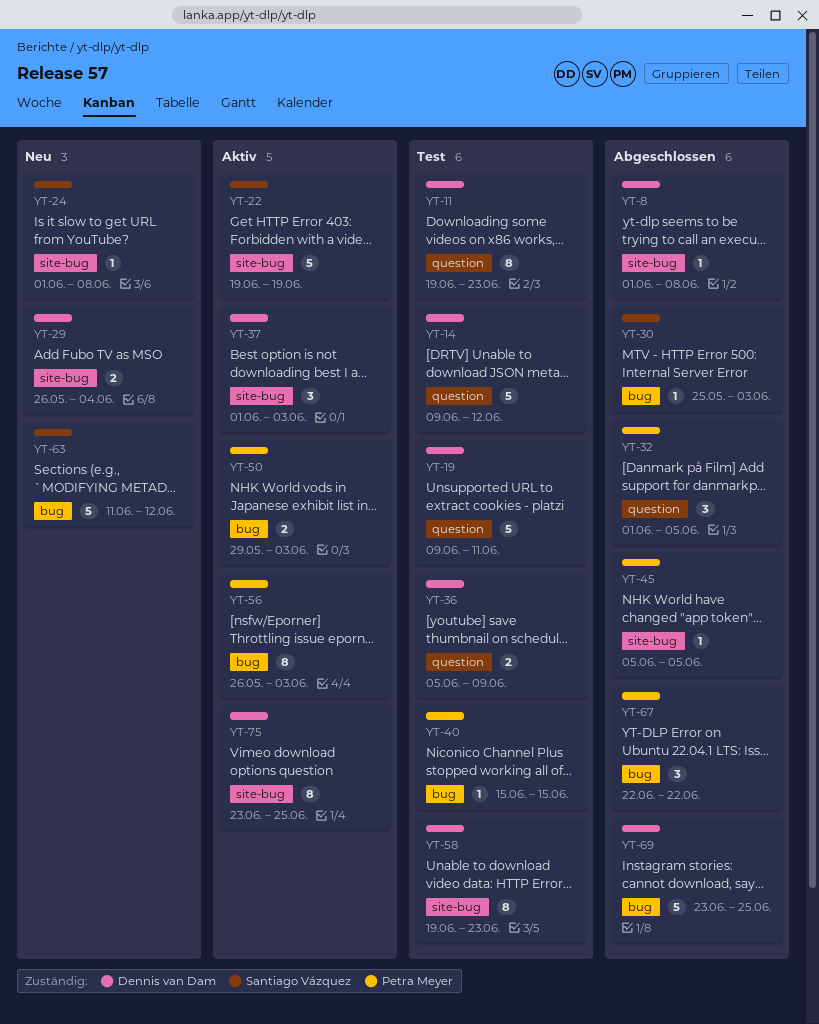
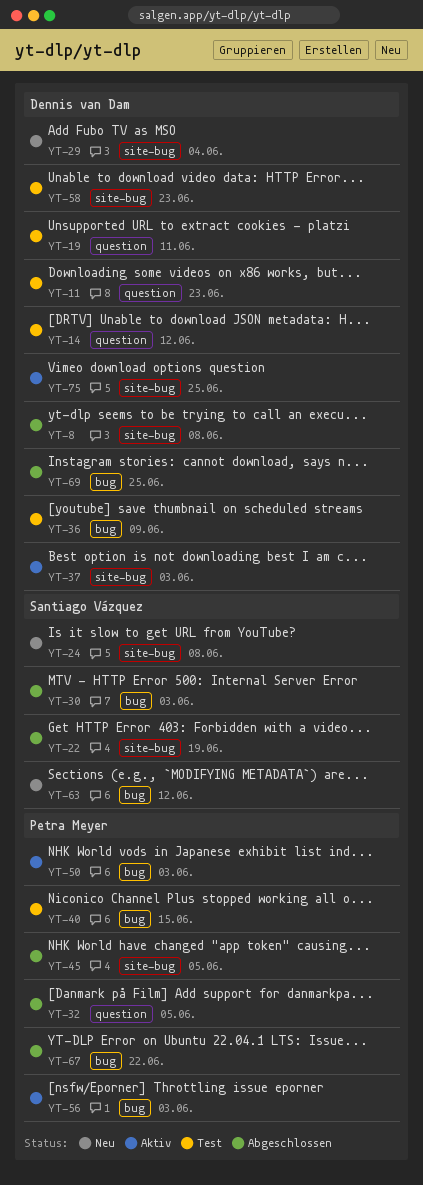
YT-22, status: Aktiv -> Abgeschlossen
YT-36, label: question -> bug

